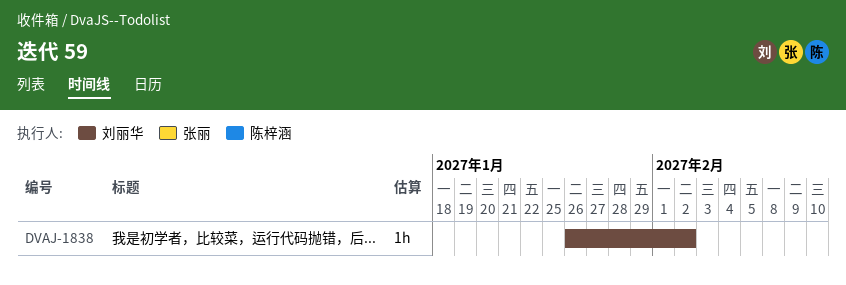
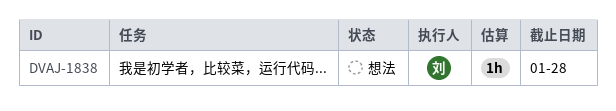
DVAJ-1838, due: Feb 2 -> Jan 28

